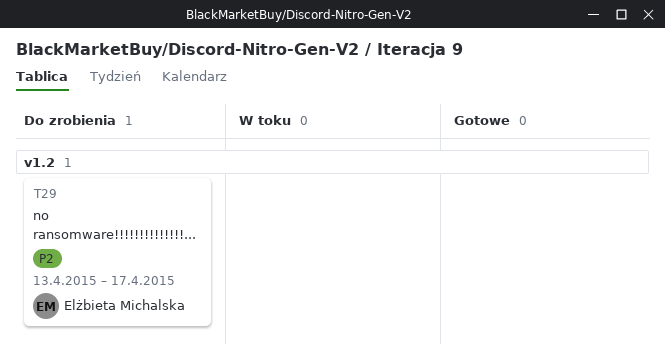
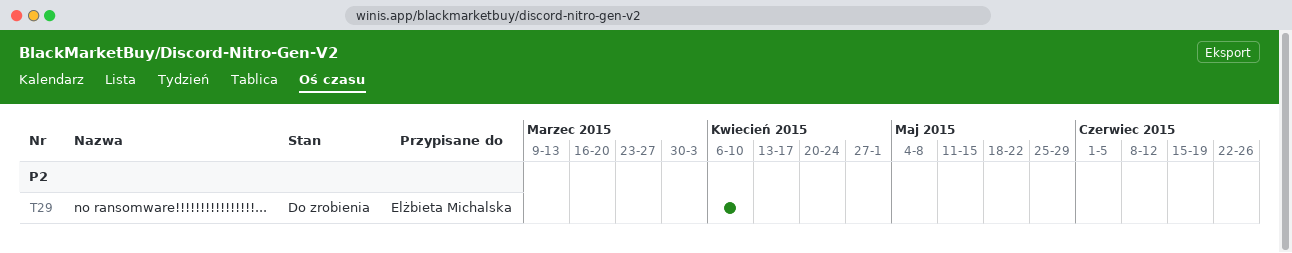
T29, start: Apr 13 -> Apr 6
T29, due: Apr 17 -> Apr 10

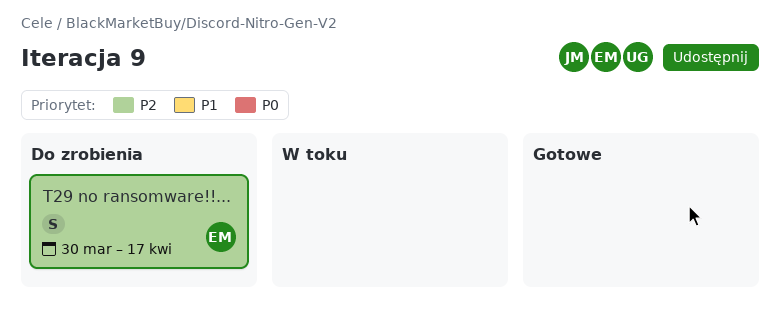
T29, start: Apr 6 -> Mar 30
T29, due: Apr 10 -> Apr 17

